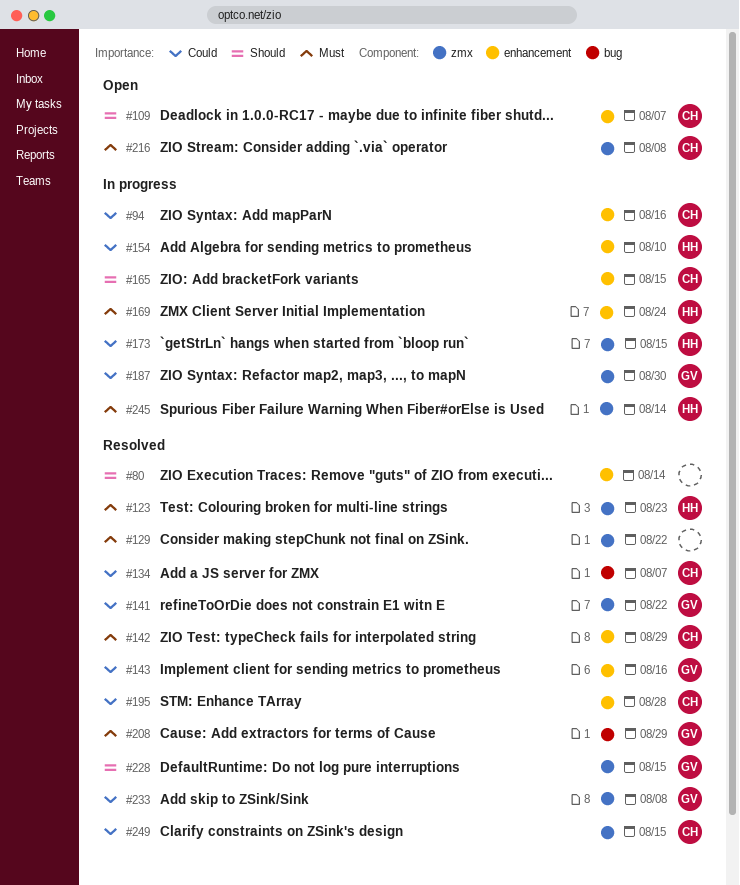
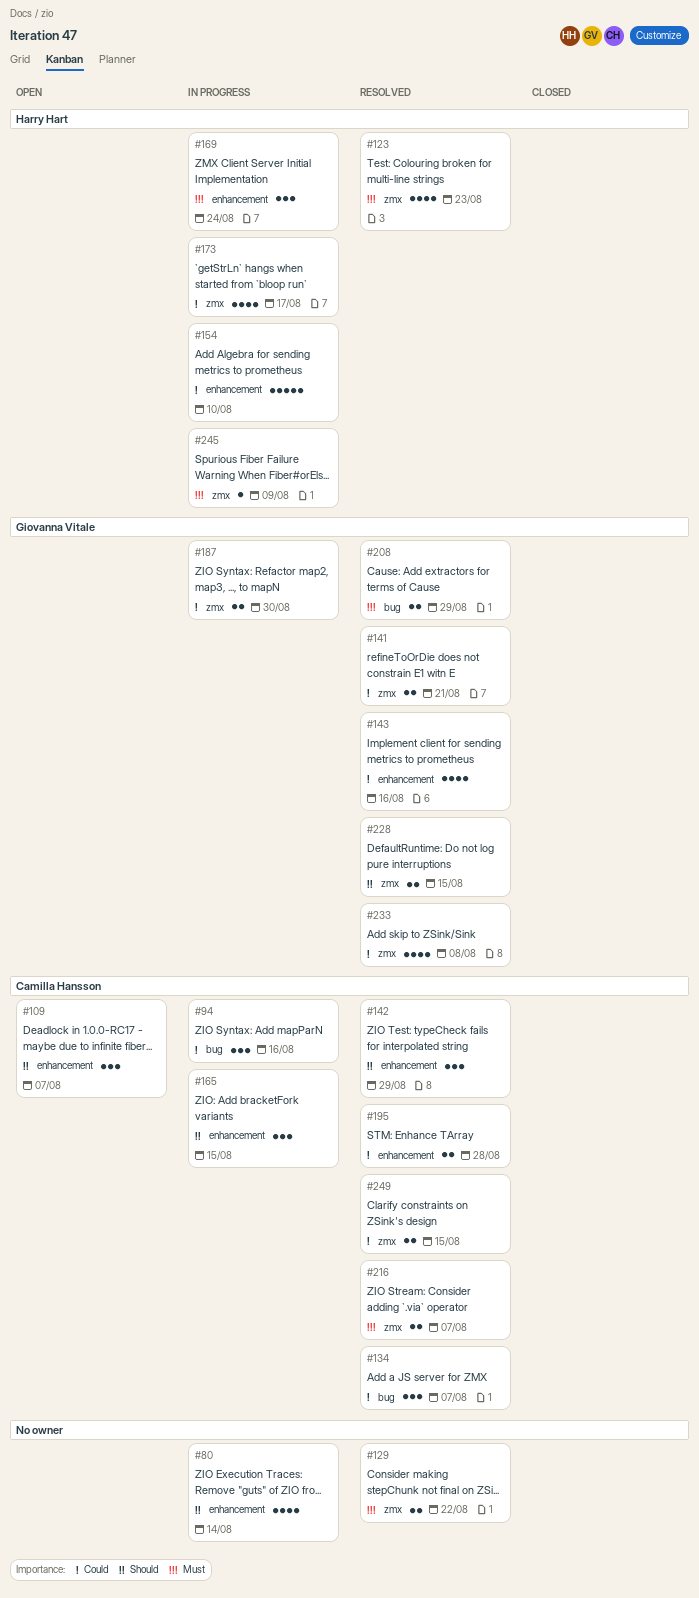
#80, status: Resolved -> In progress
#94, label: enhancement -> bug
#141, due: Aug 22 -> Aug 21
#142, priority: Must -> Should
#173, due: Aug 15 -> Aug 17
#216, status: Open -> Resolved
#216, due: Aug 8 -> Aug 7
#245, due: Aug 14 -> Aug 9

